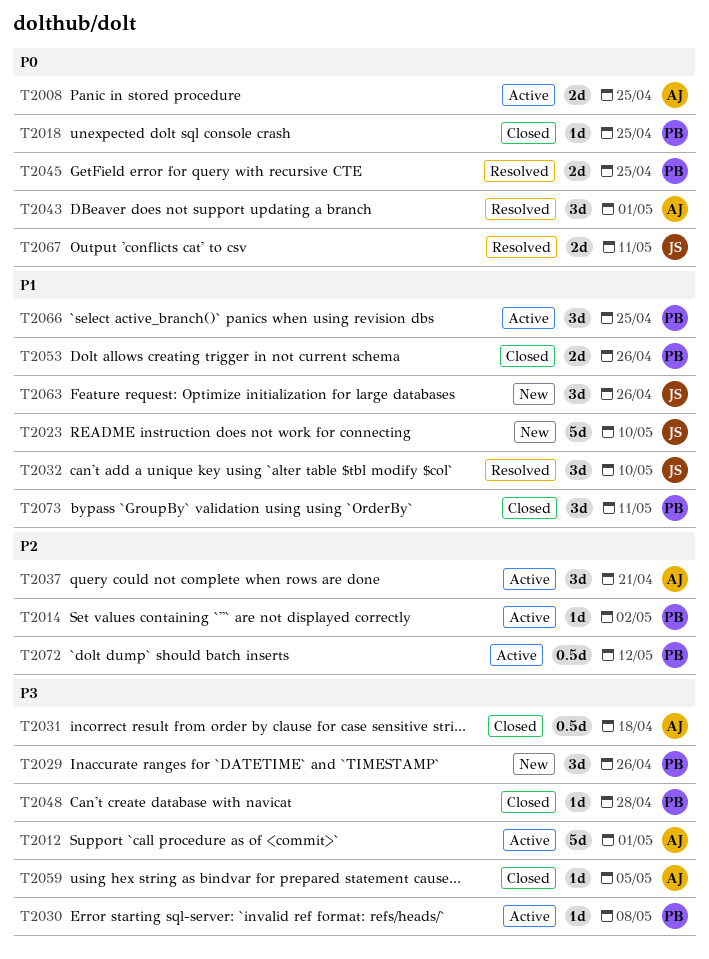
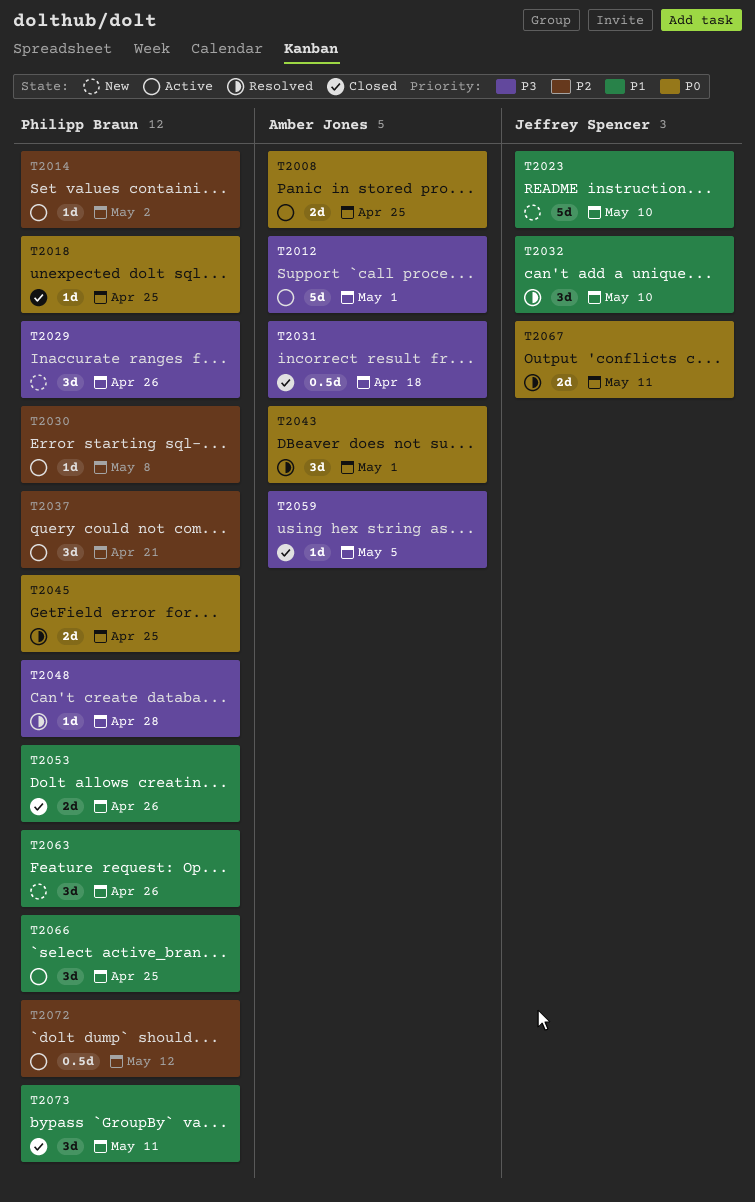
T2030, priority: P3 -> P2
T2037, owner: Amber Jones -> Philipp Braun
T2048, status: Closed -> Resolved
T2063, owner: Jeffrey Spencer -> Philipp Braun

